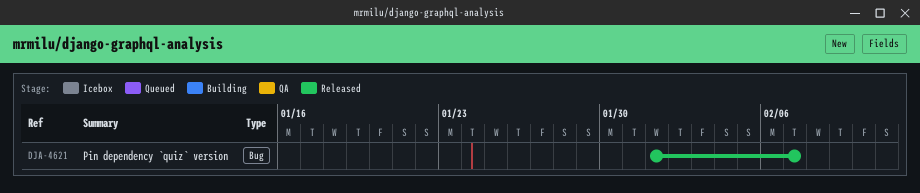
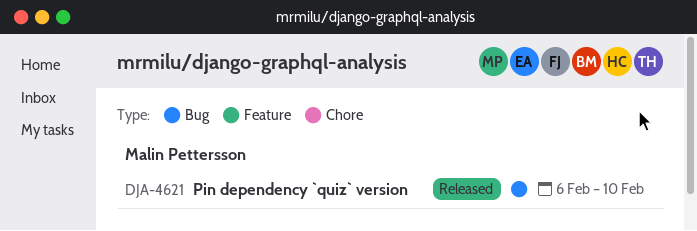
DJA-4621, start: Feb 1 -> Feb 6
DJA-4621, due: Feb 7 -> Feb 10

